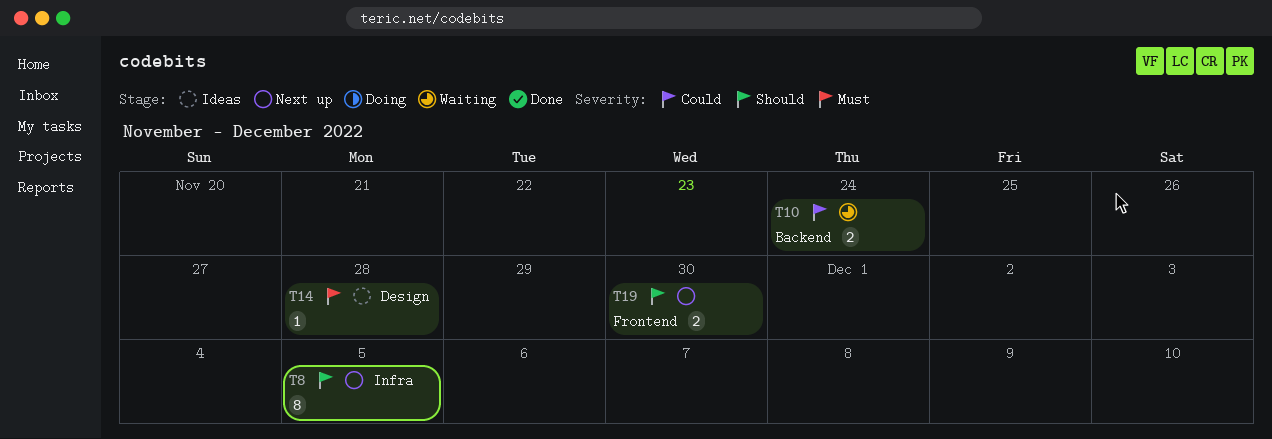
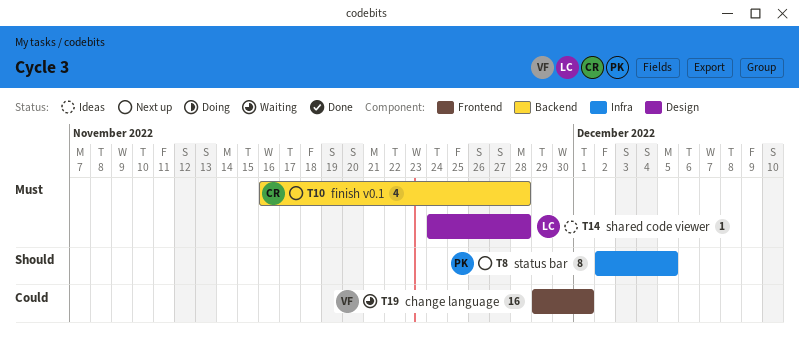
T10, status: Waiting -> Next up
T10, priority: Could -> Must
T10, estimate: 2 -> 4
T10, due: Nov 24 -> Nov 28
T19, status: Next up -> Waiting
T19, priority: Should -> Could
T19, estimate: 2 -> 16
T19, due: Nov 30 -> Dec 1

